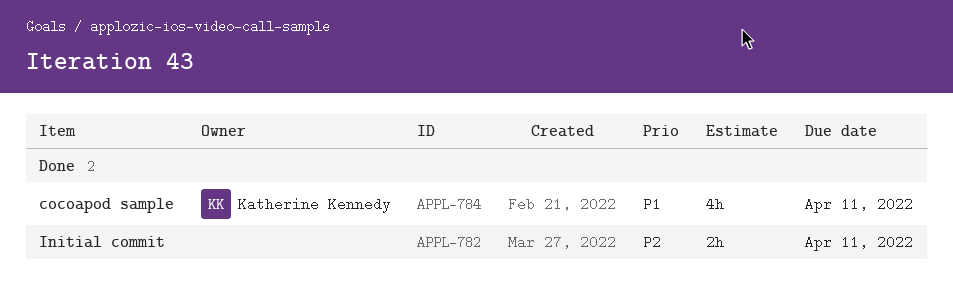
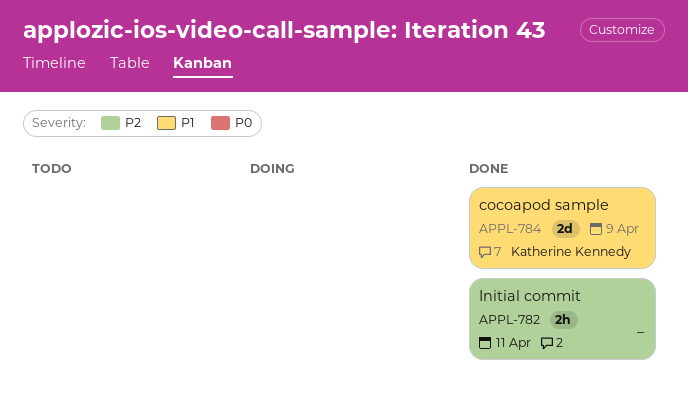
APPL-784, estimate: 4h -> 2d
APPL-784, due: Apr 11 -> Apr 9

